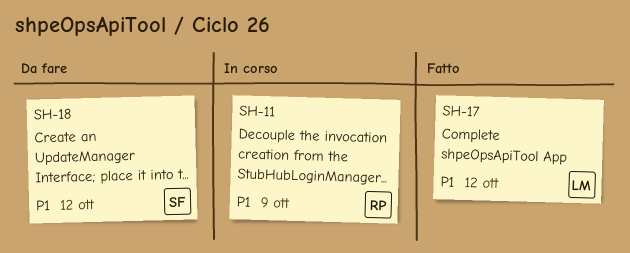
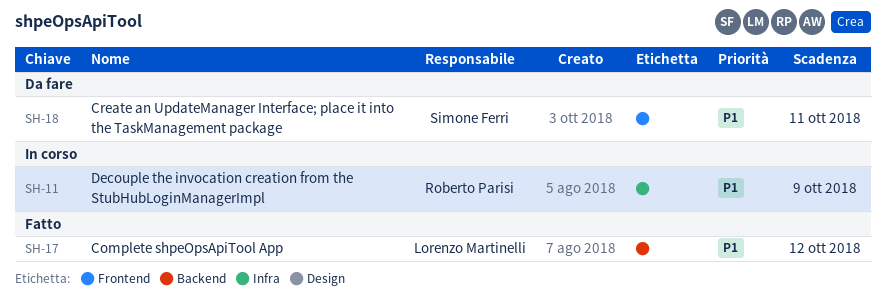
SH-18, due: Oct 12 -> Oct 11

